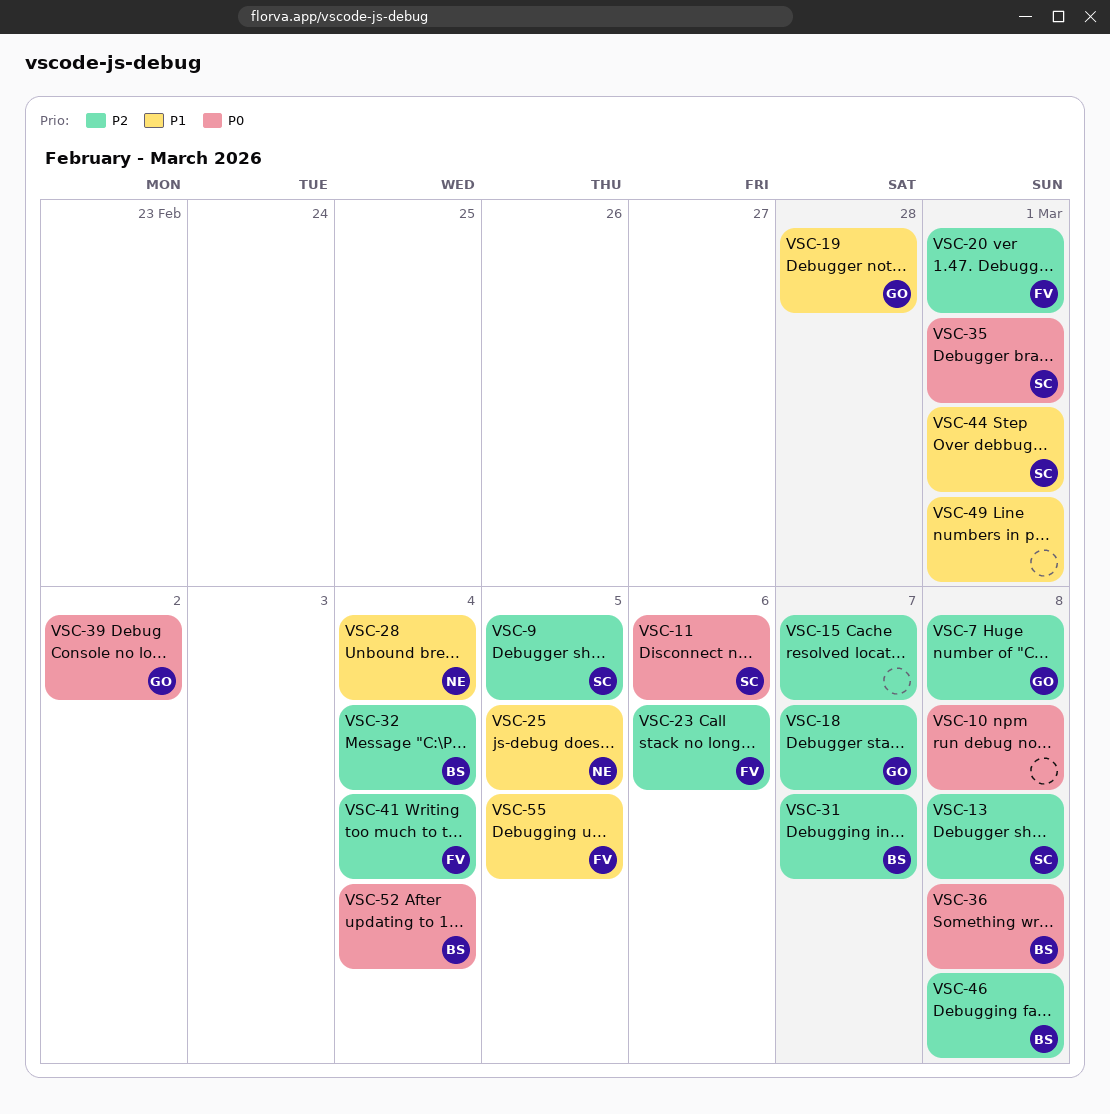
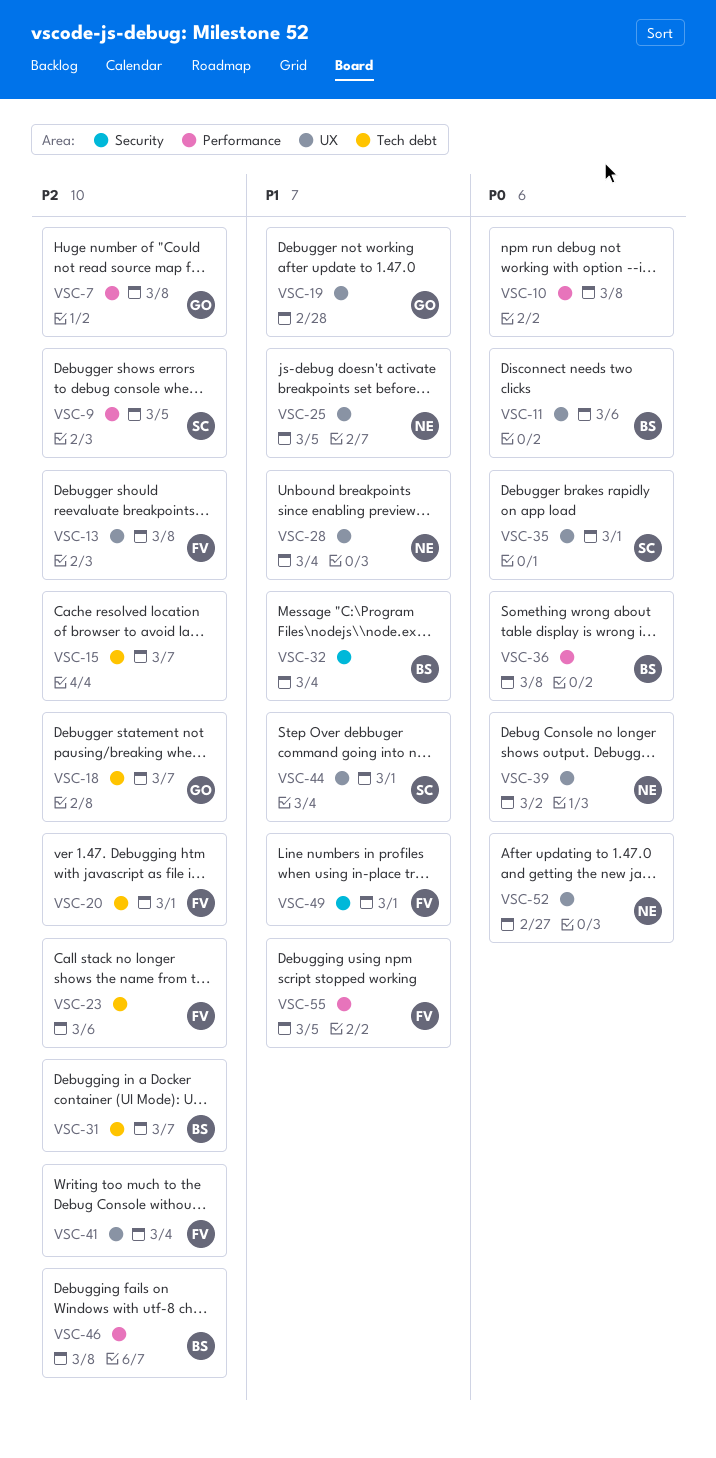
VSC-11, owner: SC -> BS
VSC-13, owner: SC -> FV
VSC-32, priority: P2 -> P1
VSC-39, owner: GO -> NE
VSC-49, owner: none -> FV
VSC-52, owner: BS -> NE
VSC-52, due: Mar 4 -> Feb 27

